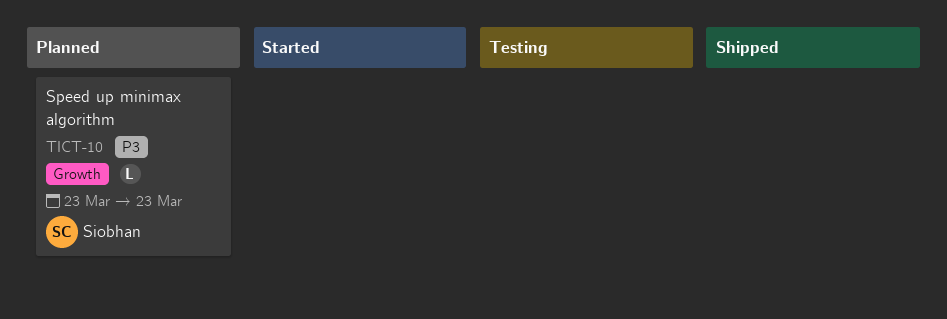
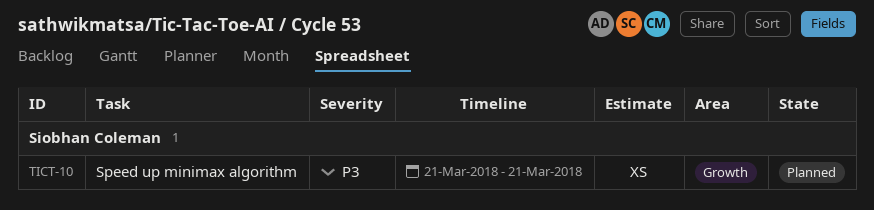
TICT-10, estimate: L -> XS
TICT-10, start: Mar 23 -> Mar 21
TICT-10, due: Mar 23 -> Mar 21

